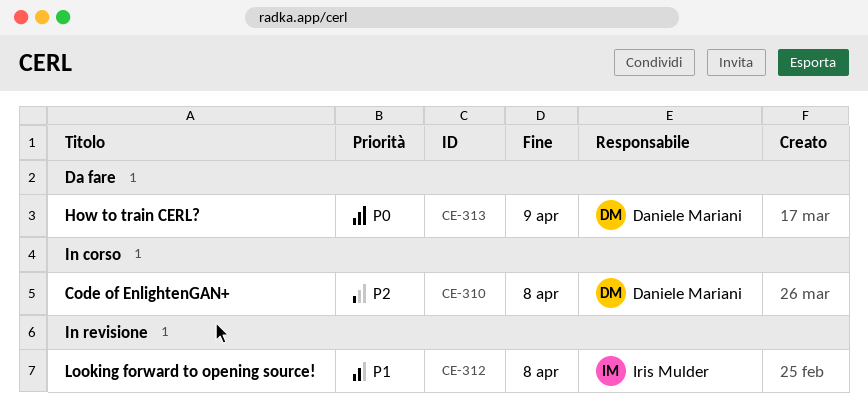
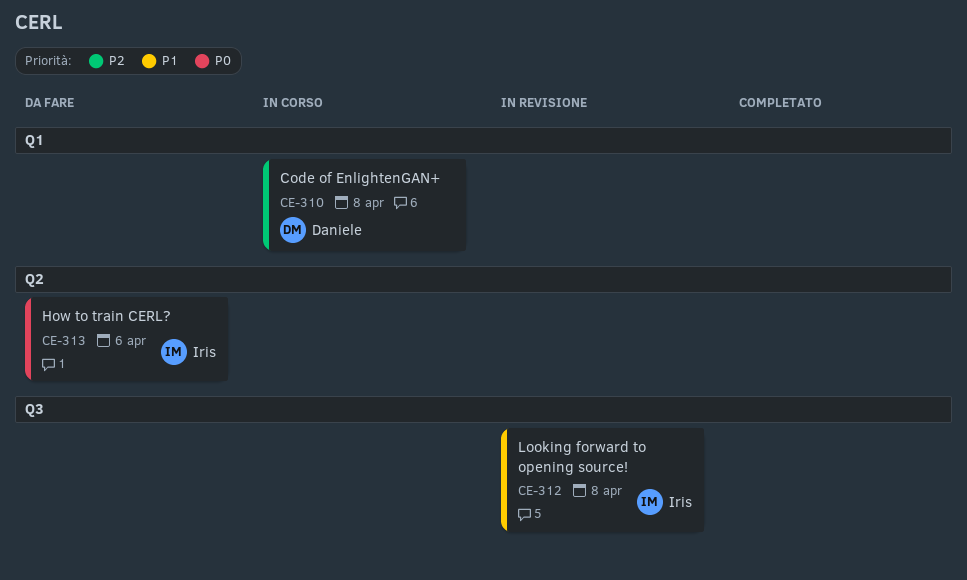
CE-313, owner: Daniele Mariani -> Iris Mulder
CE-313, due: Apr 9 -> Apr 6

